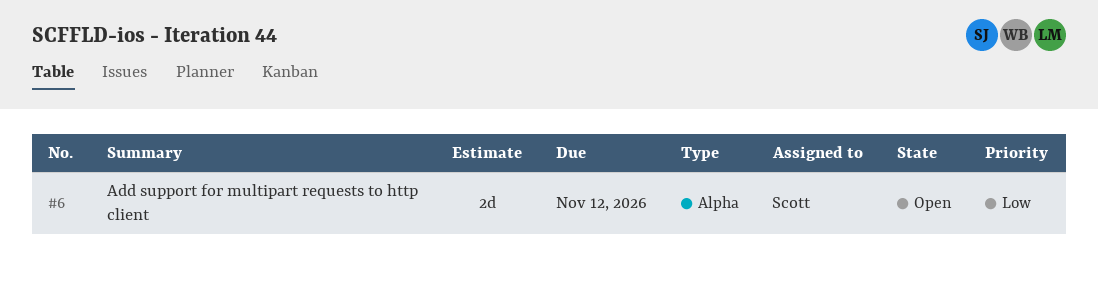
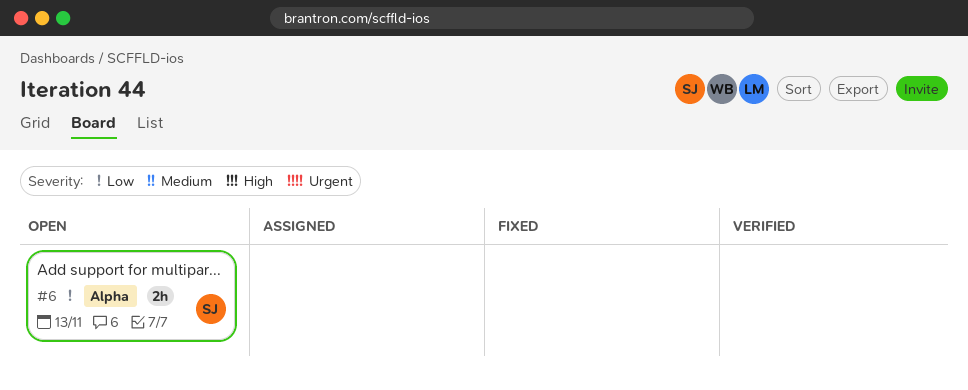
#6, estimate: 2d -> 2h
#6, due: Nov 12 -> Nov 13

